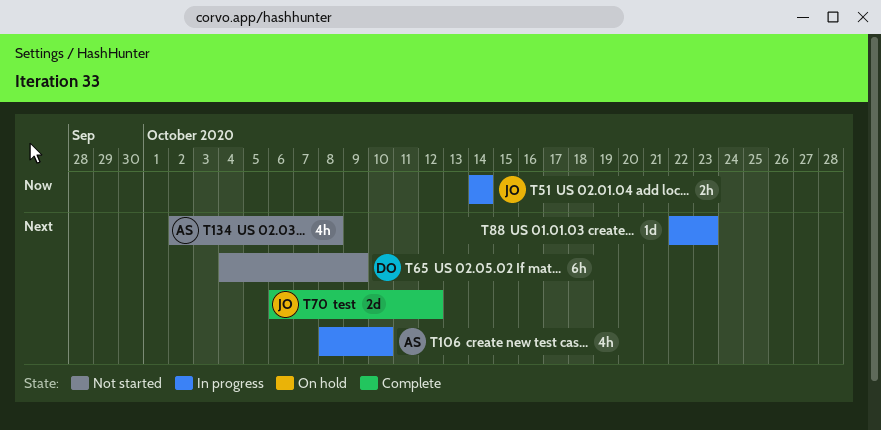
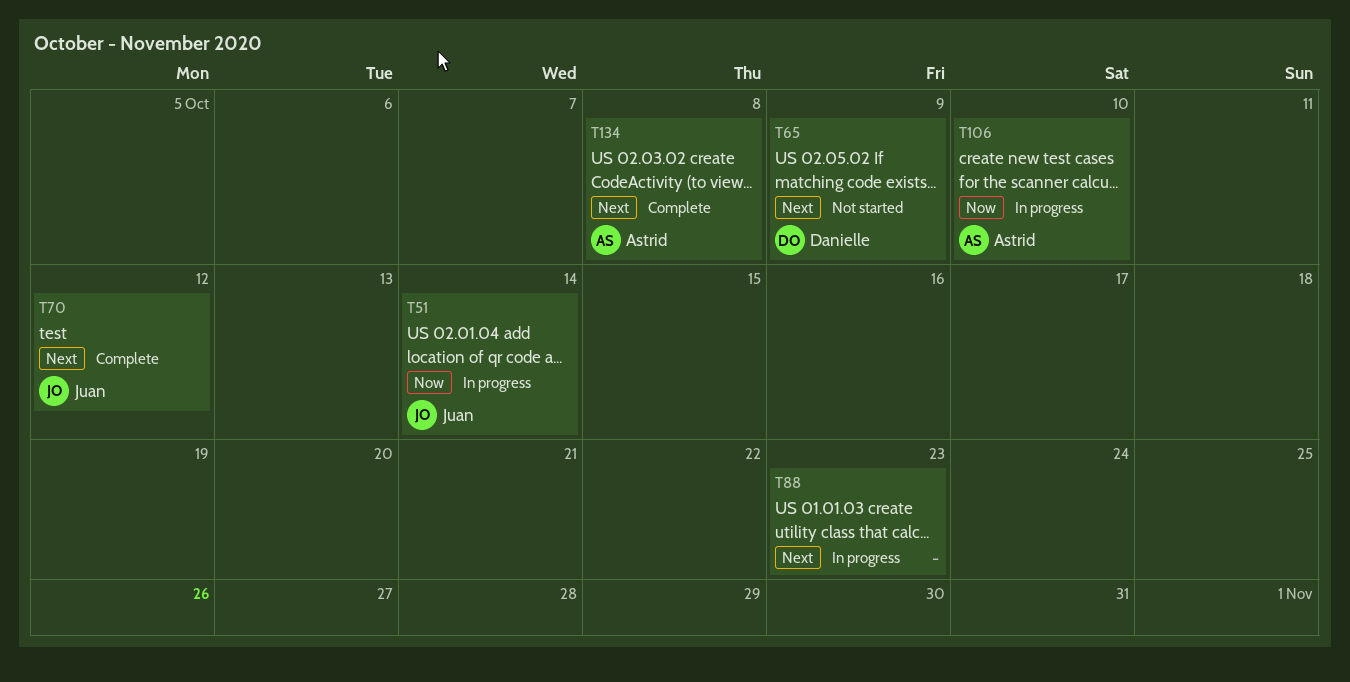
T106, priority: Next -> Now
T134, status: Not started -> Complete

